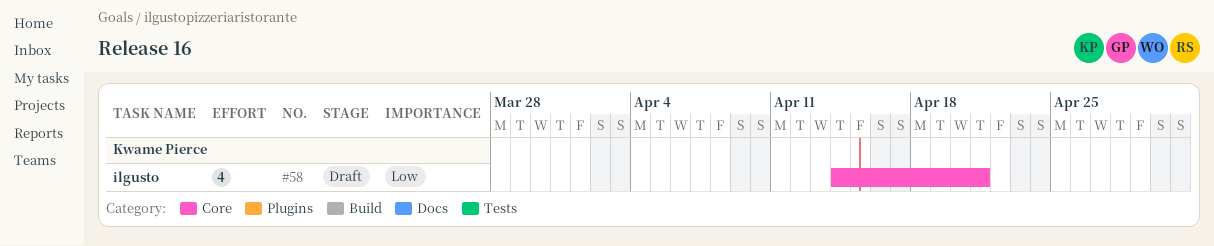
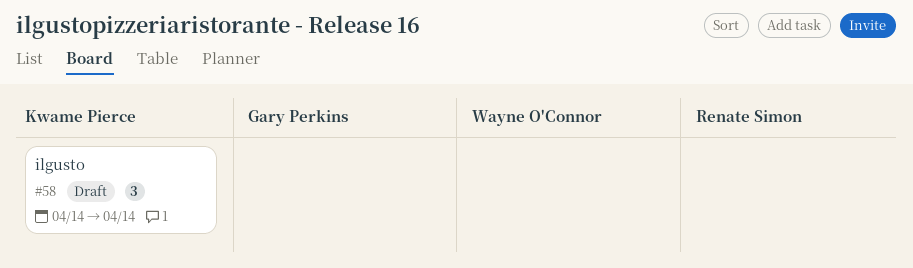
#58, estimate: 4 -> 3
#58, due: Apr 21 -> Apr 14

